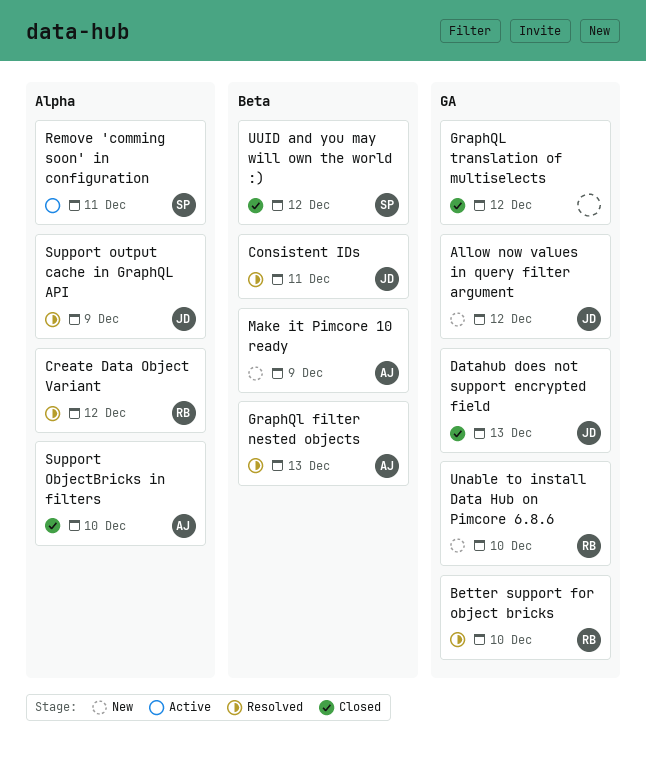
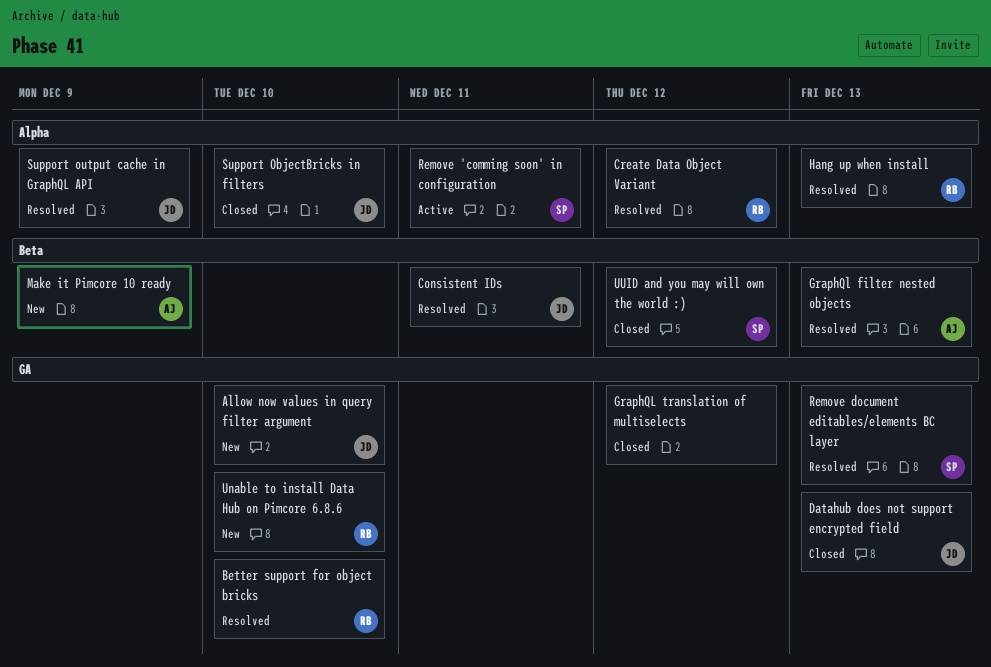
Allow now values in query filter argument, due: Dec 12 -> Dec 10
Hang up when install: none -> present
Remove document editables/elements BC layer: none -> present
Support ObjectBricks in filters, owner: AJ -> JD

